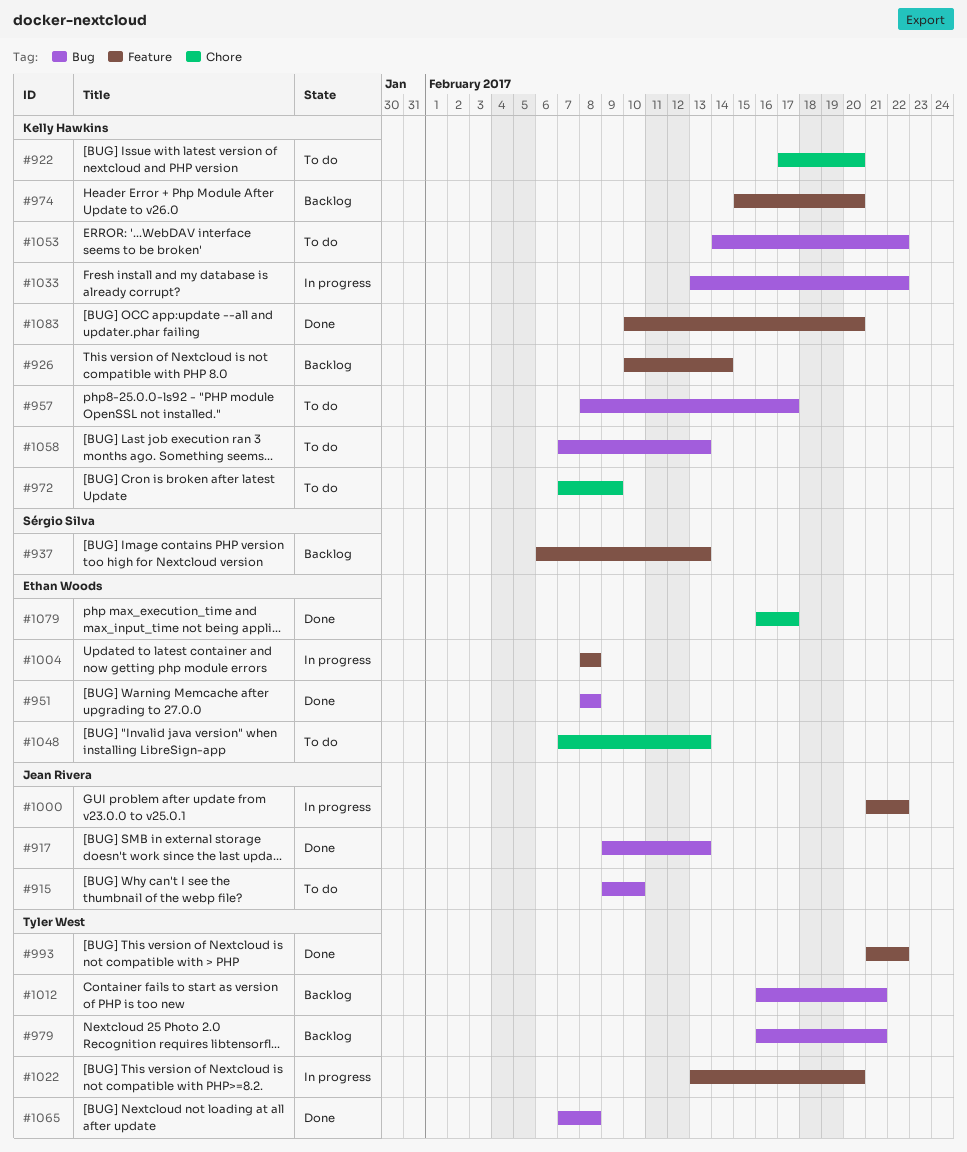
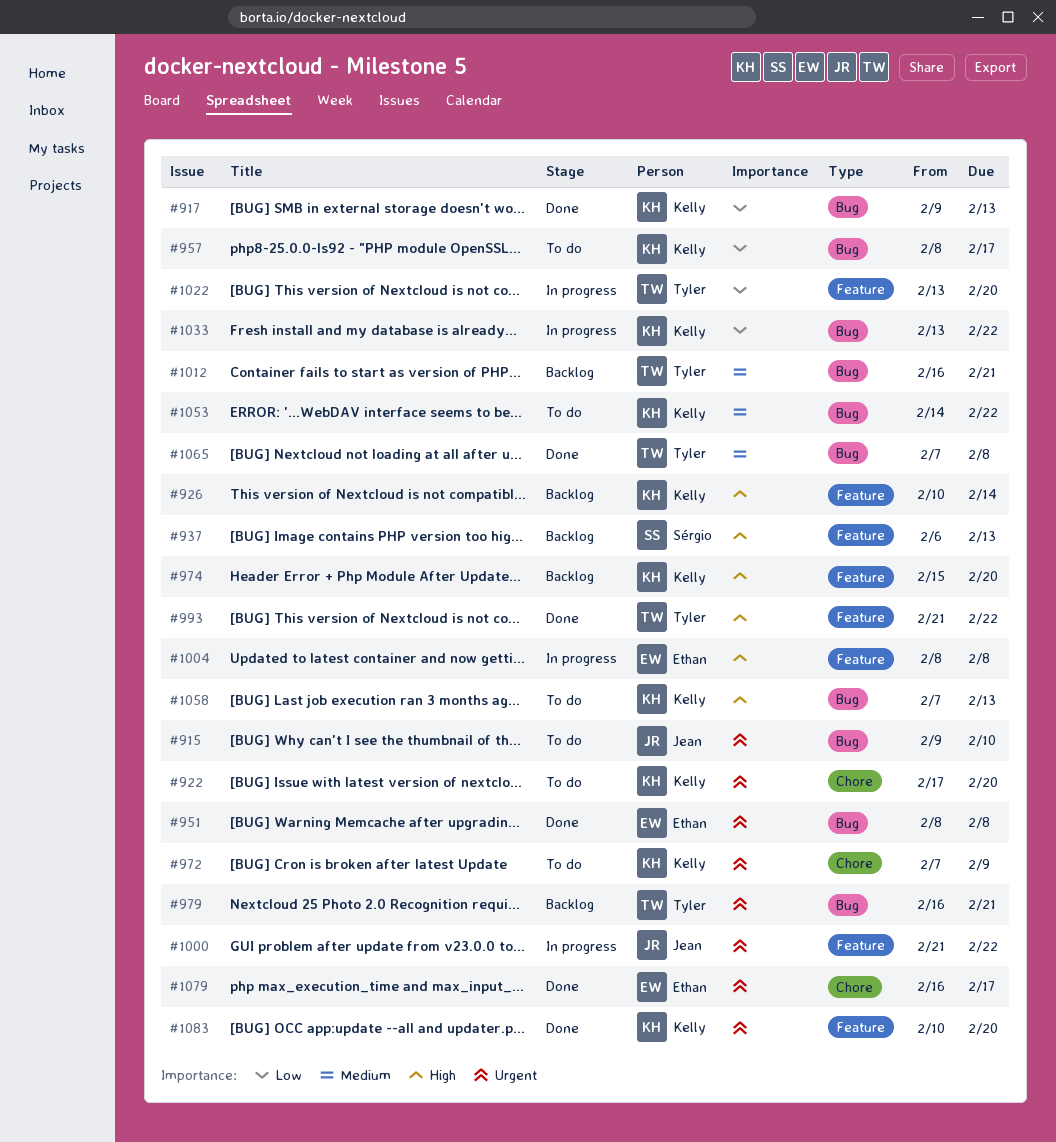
#917, owner: Jean Rivera -> Kelly Hawkins
#1048: present -> none

